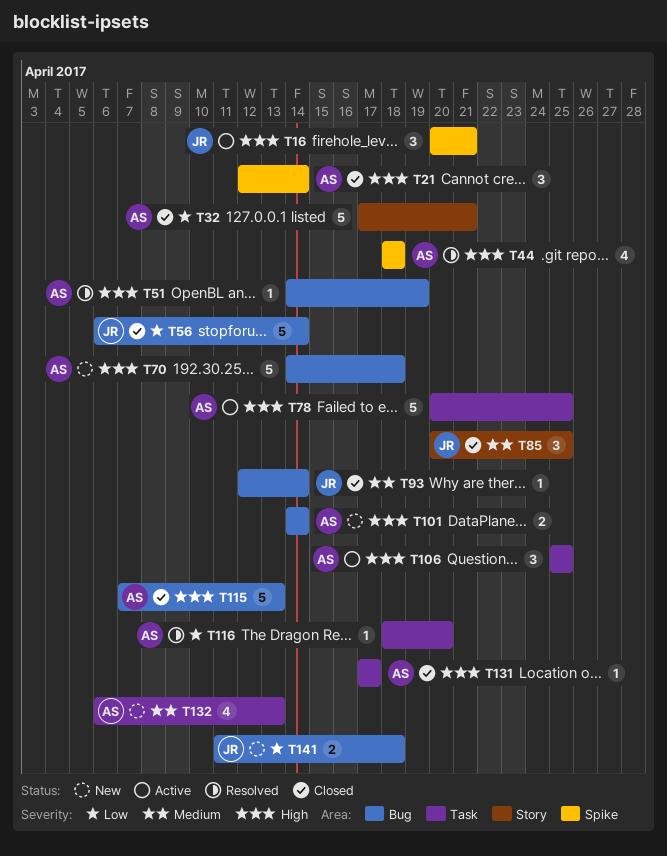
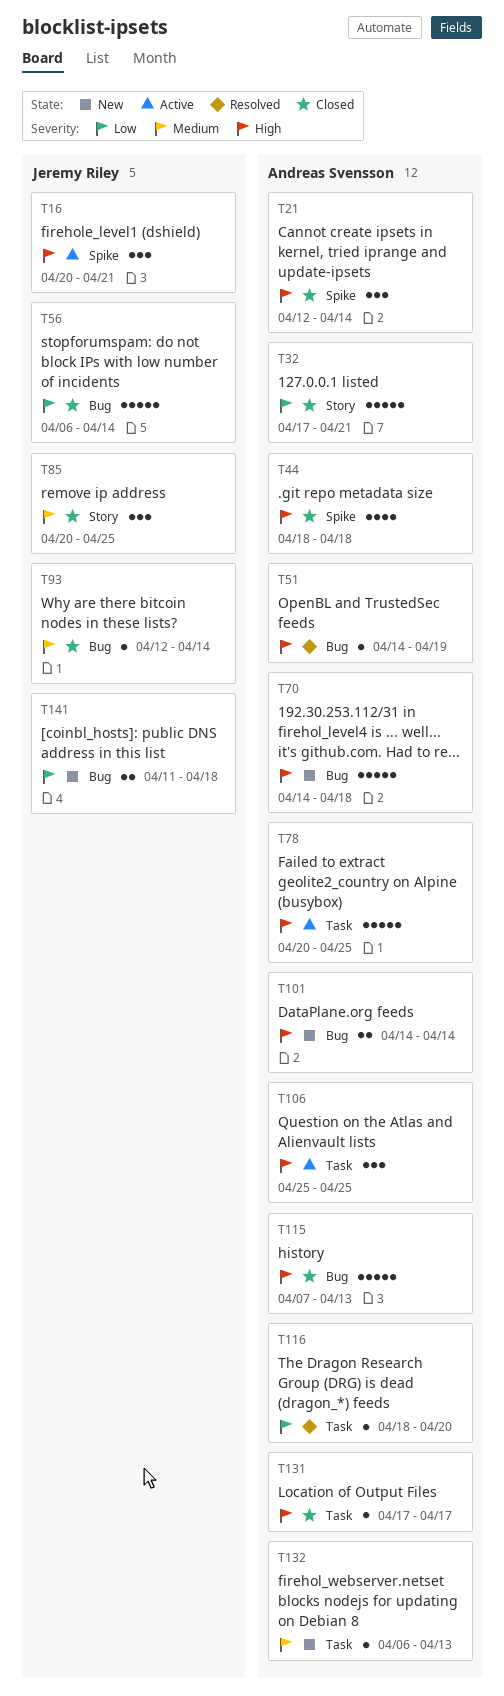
T44, status: Resolved -> Closed
T132, estimate: 4 -> 1

